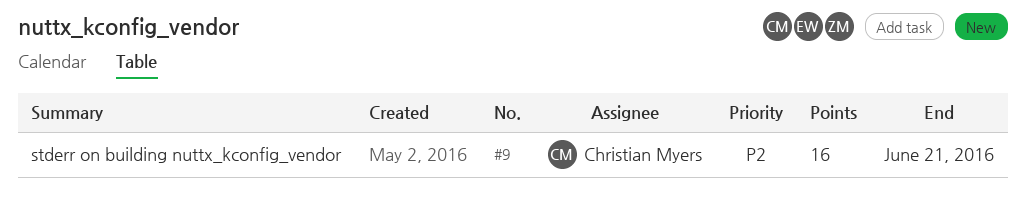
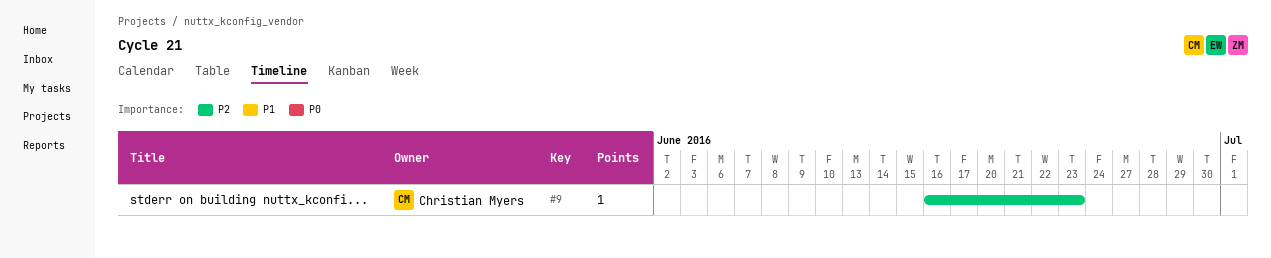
#9, estimate: 16 -> 1
#9, due: Jun 21 -> Jun 23

